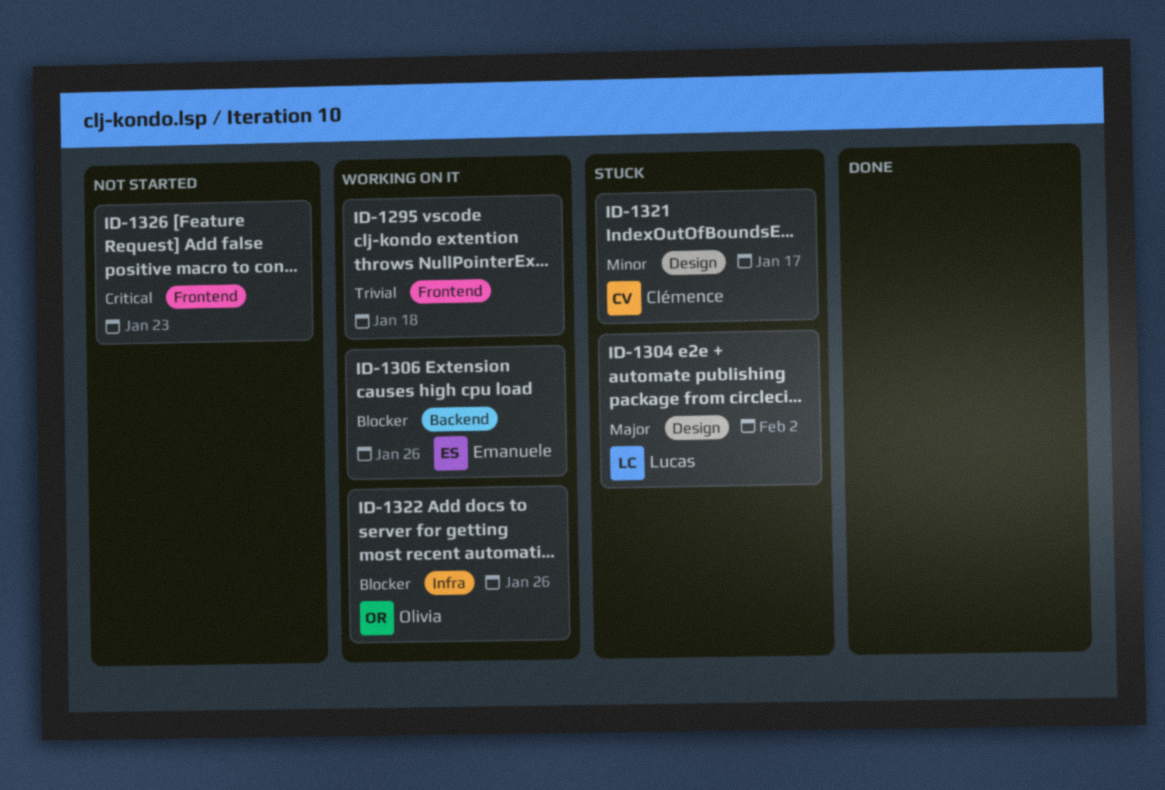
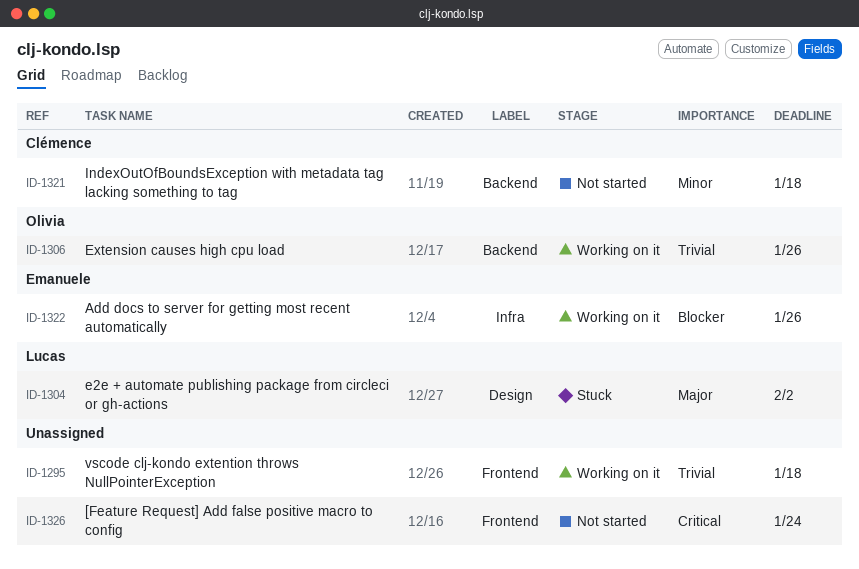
ID-1306, owner: Emanuele -> Olivia
ID-1306, priority: Blocker -> Trivial
ID-1321, status: Stuck -> Not started
ID-1321, label: Design -> Backend
ID-1321, due: Jan 17 -> Jan 18
ID-1322, owner: Olivia -> Emanuele
ID-1326, due: Jan 23 -> Jan 24

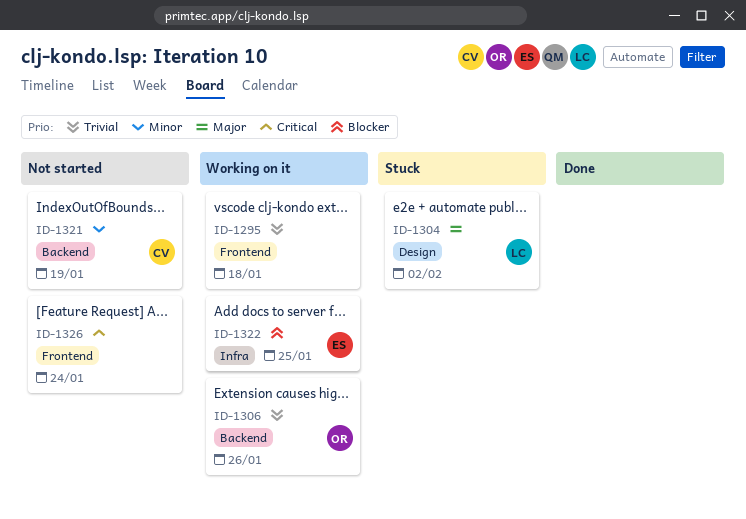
ID-1321, due: Jan 18 -> Jan 19
ID-1322, due: Jan 26 -> Jan 25

